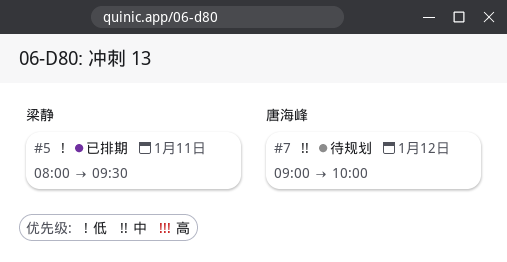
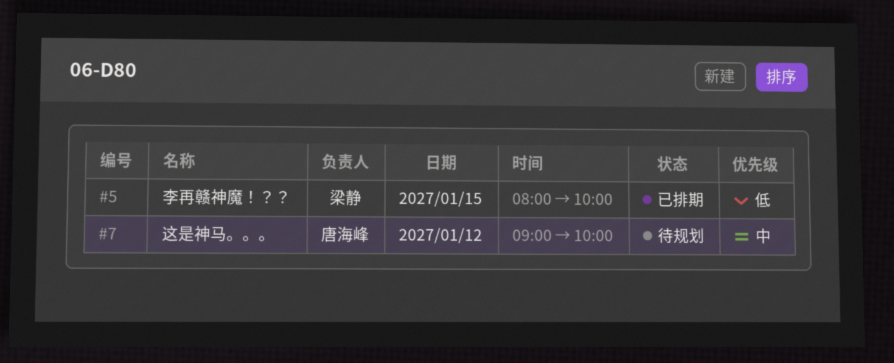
#5, day: Jan 11 -> Jan 15
#5, ends: 09:30 -> 10:00

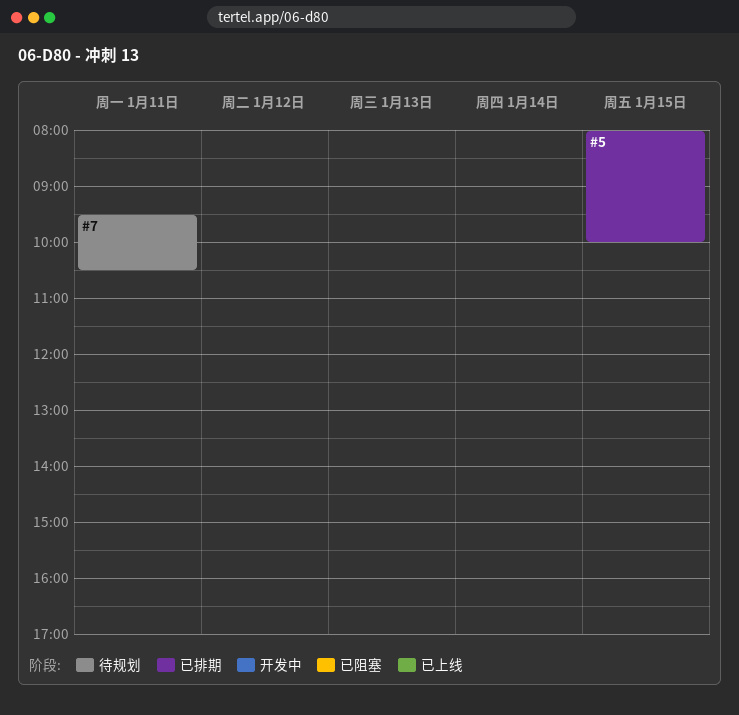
#7, day: Jan 12 -> Jan 11
#7, begins: 09:00 -> 09:30
#7, ends: 10:00 -> 10:30

